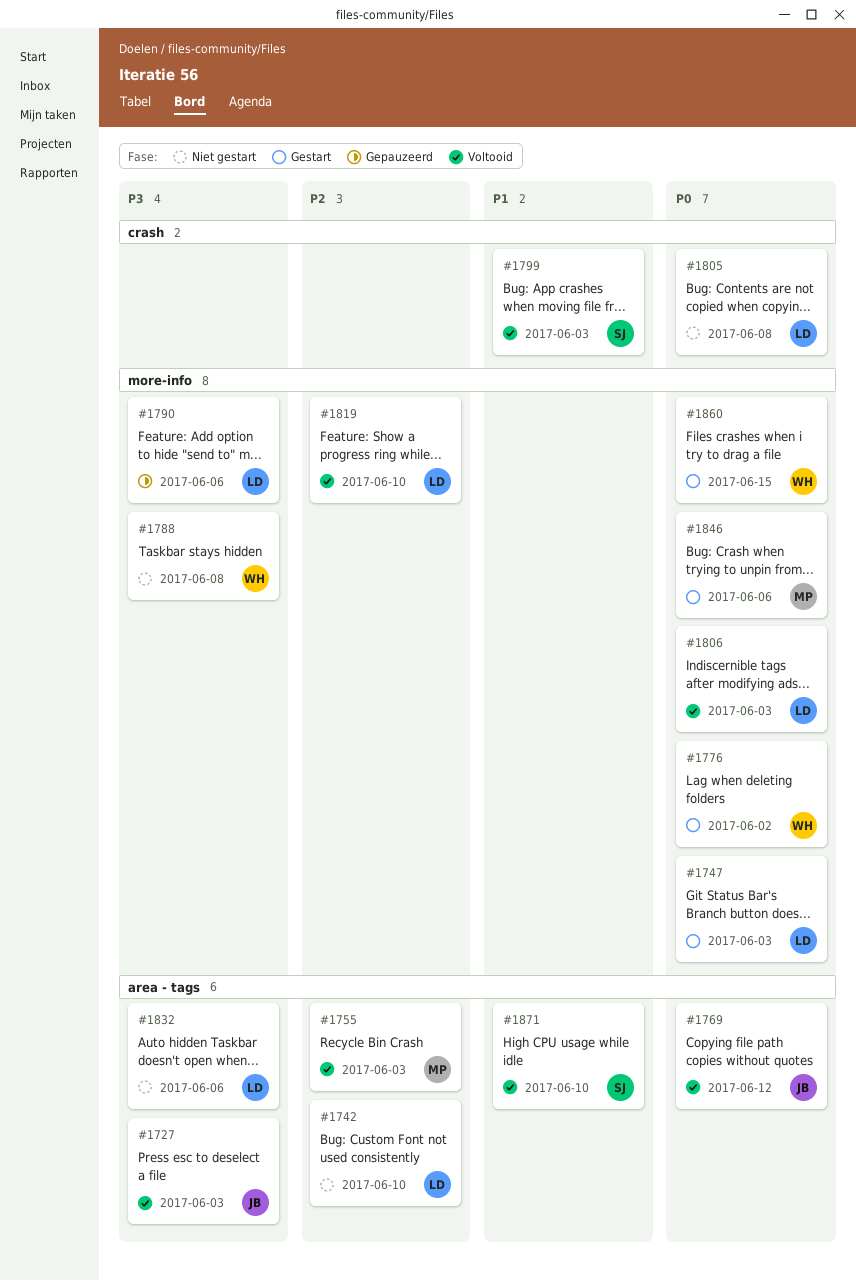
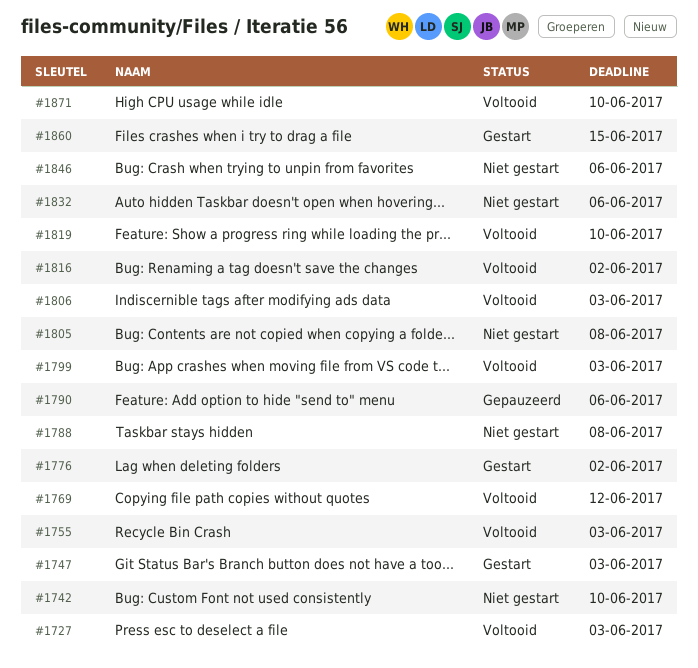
#1816: none -> present
#1846, status: Gestart -> Niet gestart

